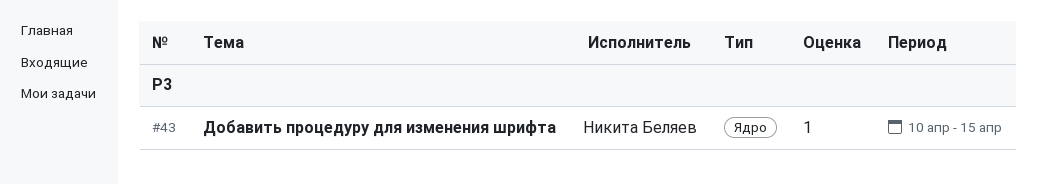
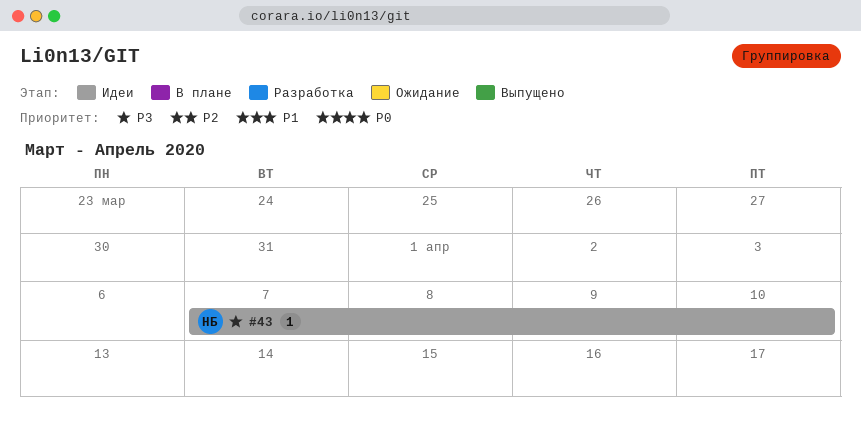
#43, start: Apr 10 -> Apr 7
#43, due: Apr 15 -> Apr 10

